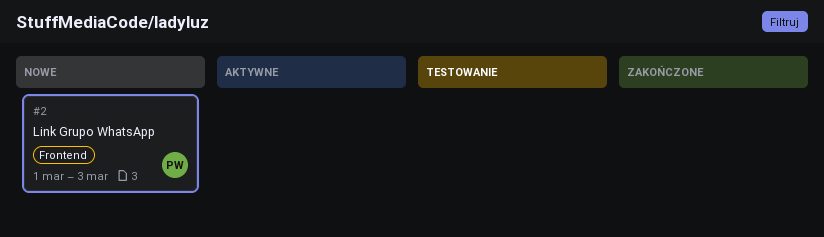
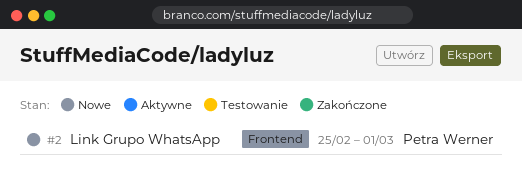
#2, start: Mar 1 -> Feb 25
#2, due: Mar 3 -> Mar 1

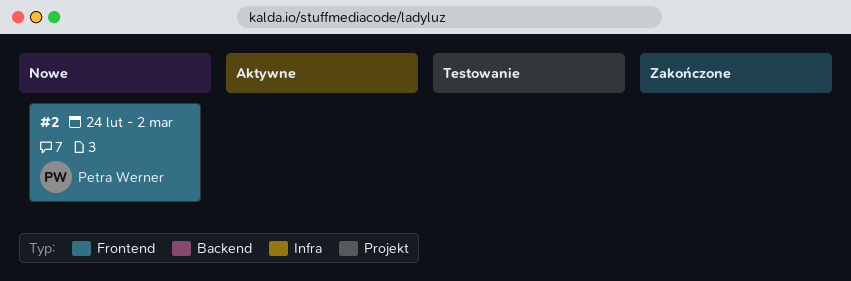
#2, start: Feb 25 -> Feb 24
#2, due: Mar 1 -> Mar 2

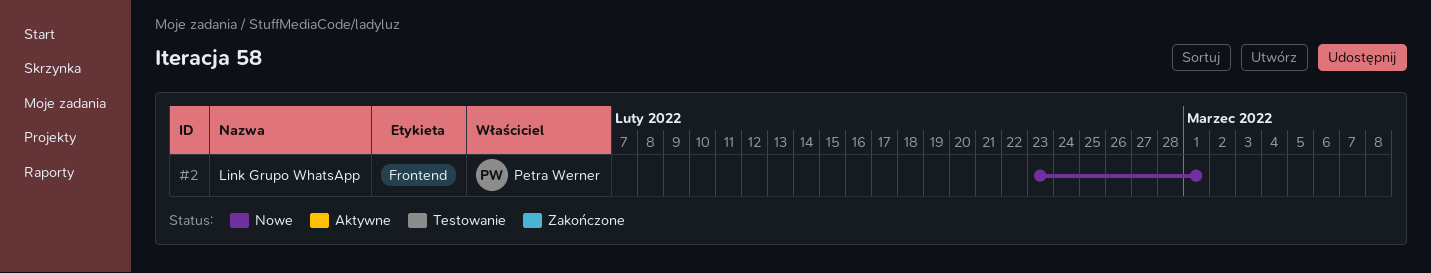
#2, start: Feb 24 -> Feb 23
#2, due: Mar 2 -> Mar 1

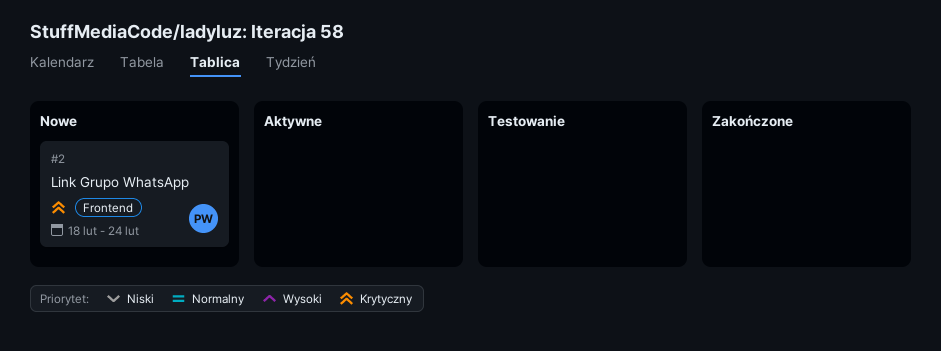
#2, start: Feb 23 -> Feb 18
#2, due: Mar 1 -> Feb 24

